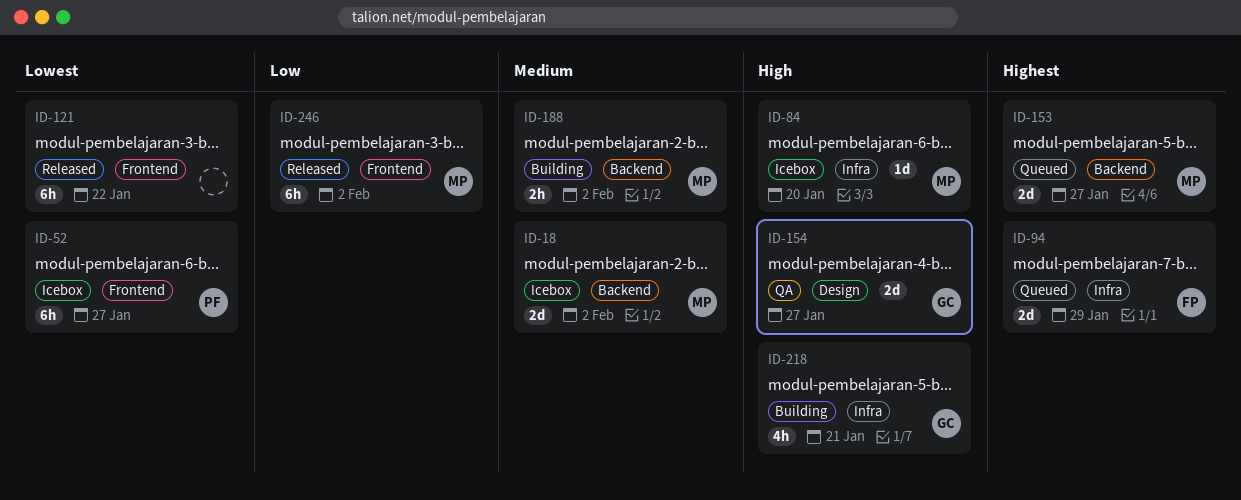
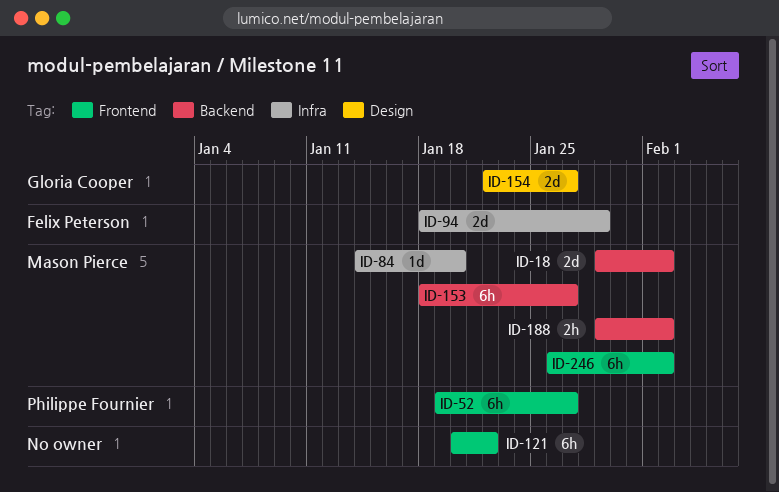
ID-153, estimate: 2d -> 6h
ID-218: present -> none

